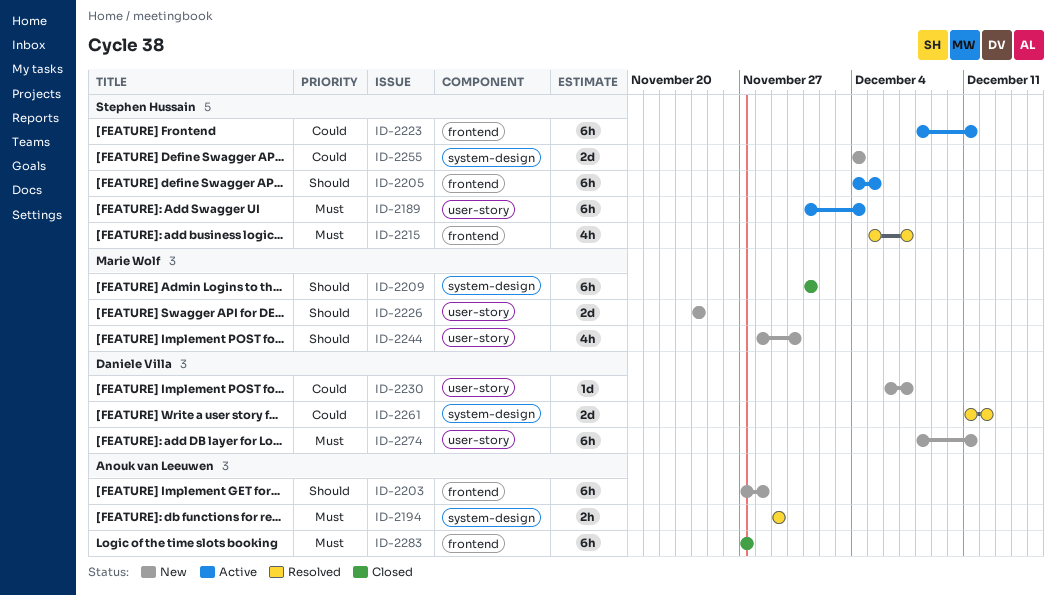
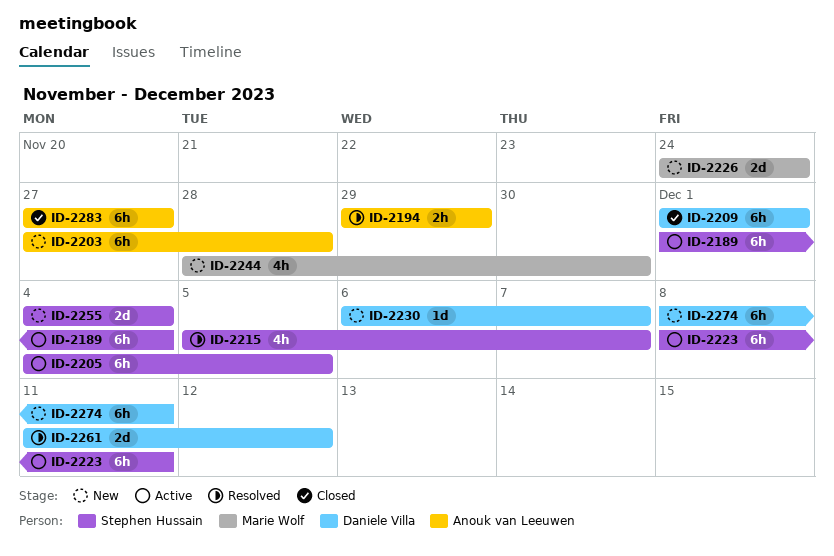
ID-2209, owner: Marie Wolf -> Daniele Villa

